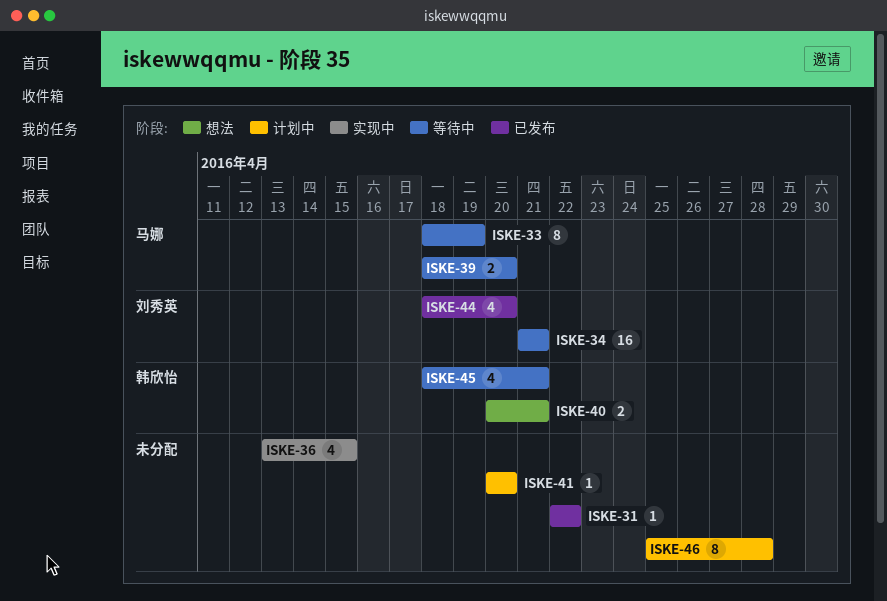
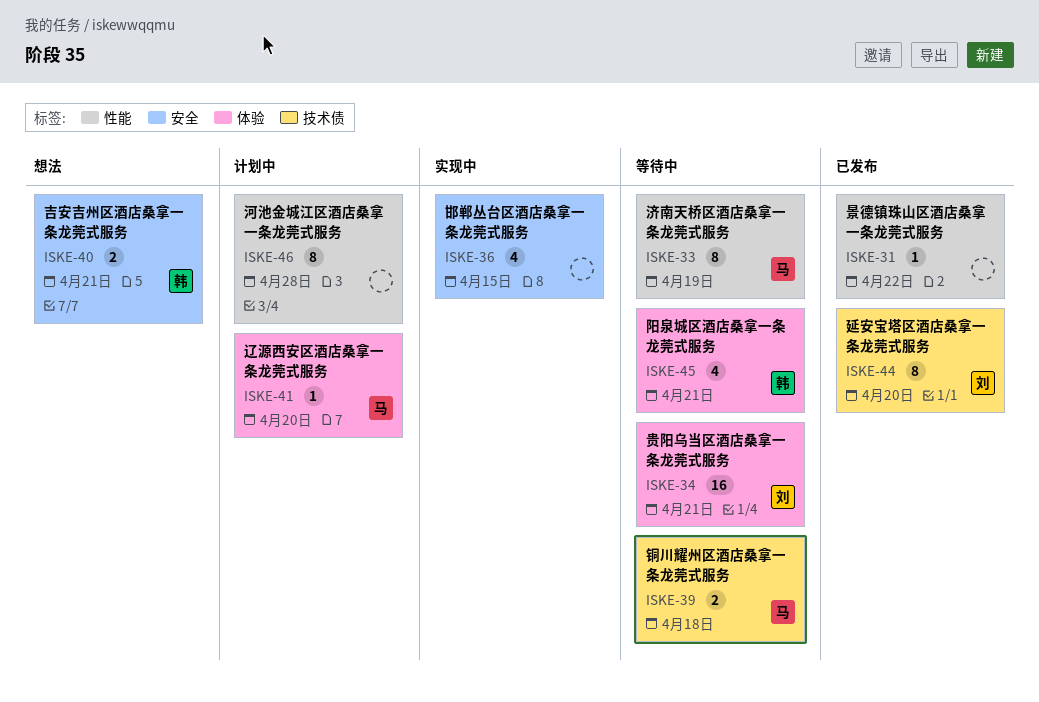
ISKE-39, due: Apr 20 -> Apr 18
ISKE-41, owner: none -> 马娜
ISKE-44, estimate: 4 -> 8

